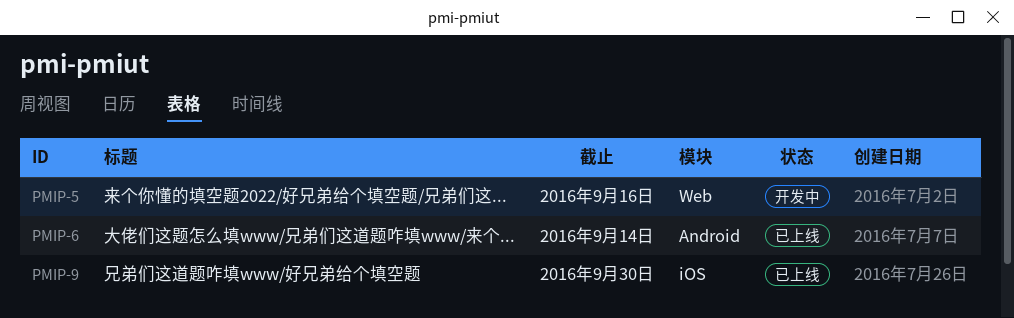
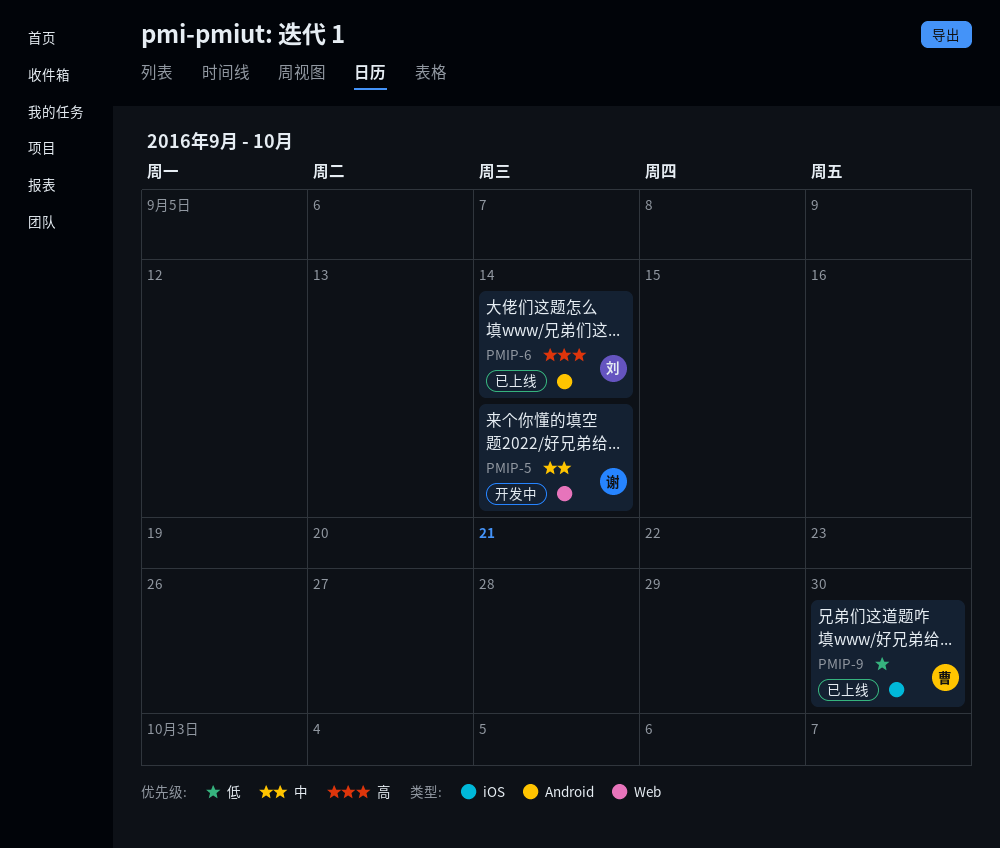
PMIP-5, due: Sep 16 -> Sep 14

